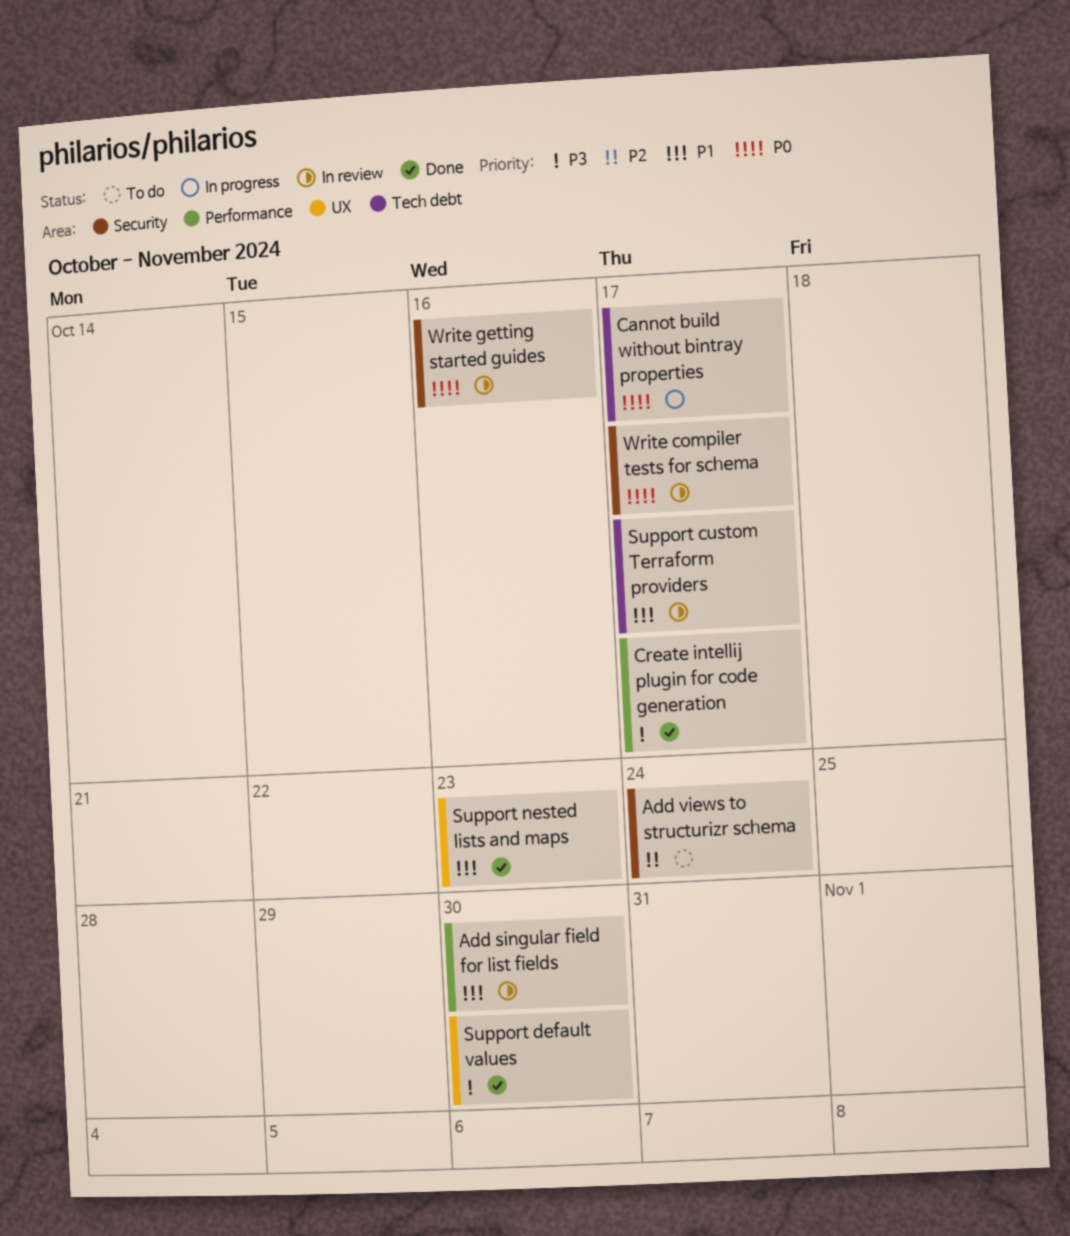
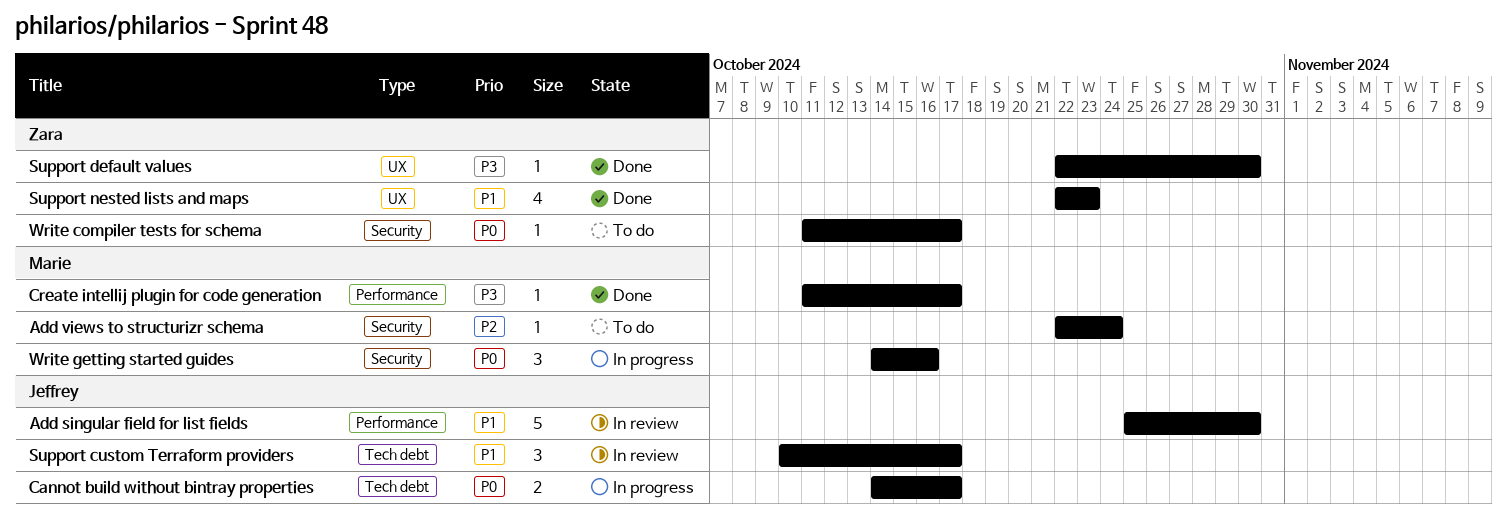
Write compiler tests for schema, status: In review -> To do
Write getting started guides, status: In review -> In progress

